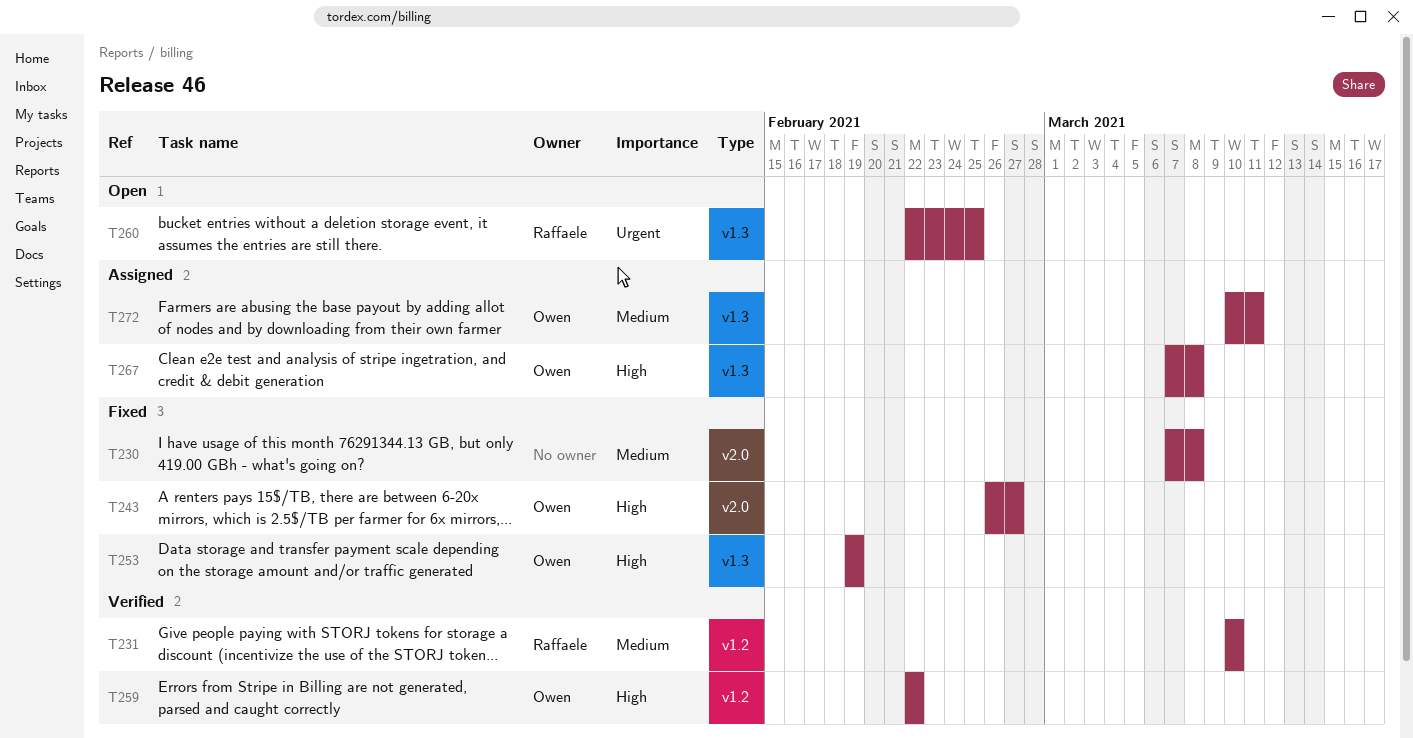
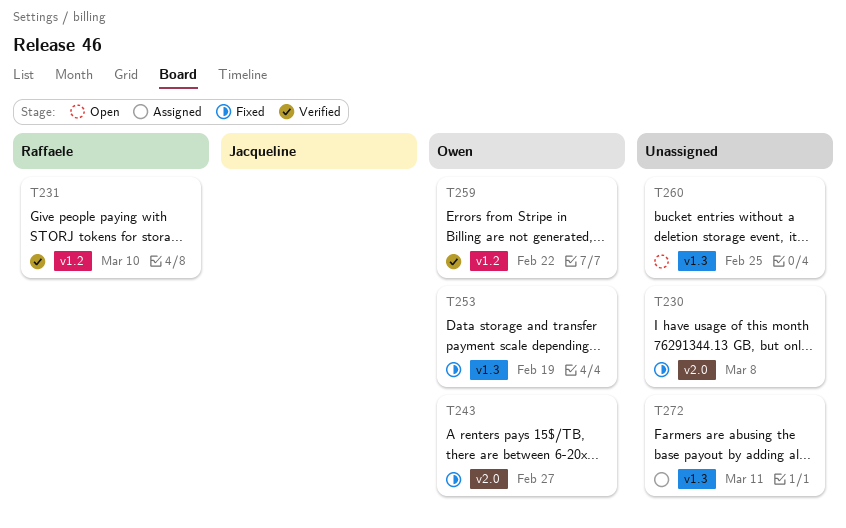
T260, owner: Raffaele -> none
T267: present -> none
T272, owner: Owen -> none

